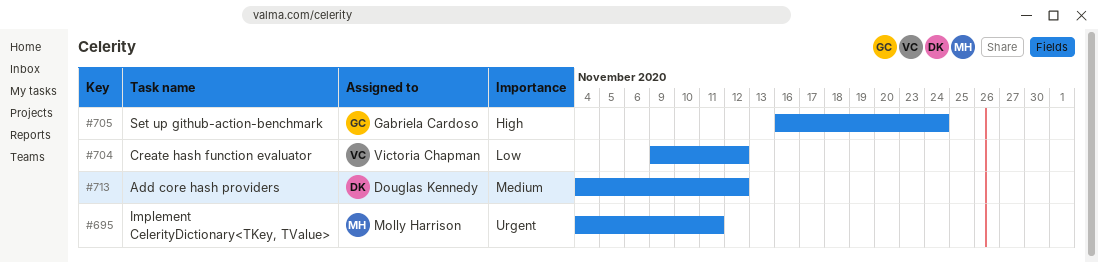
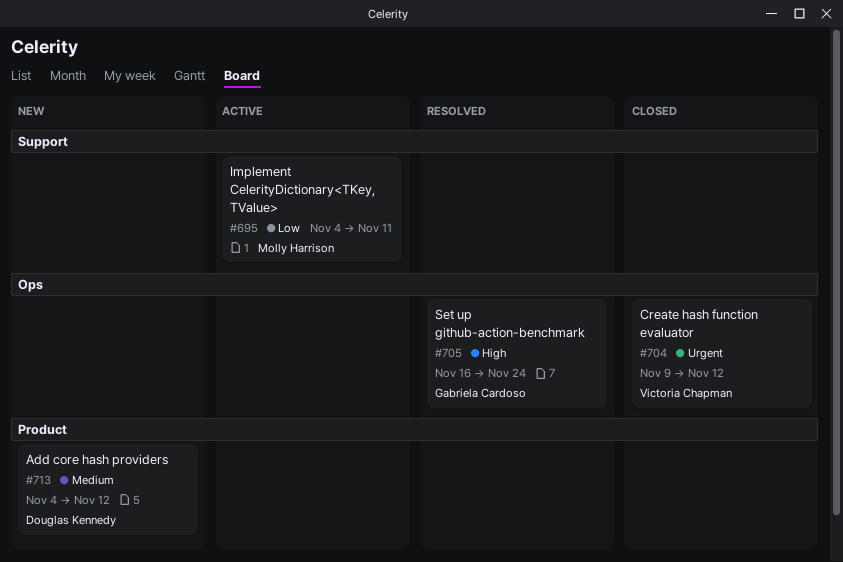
#695, priority: Urgent -> Low
#704, priority: Low -> Urgent

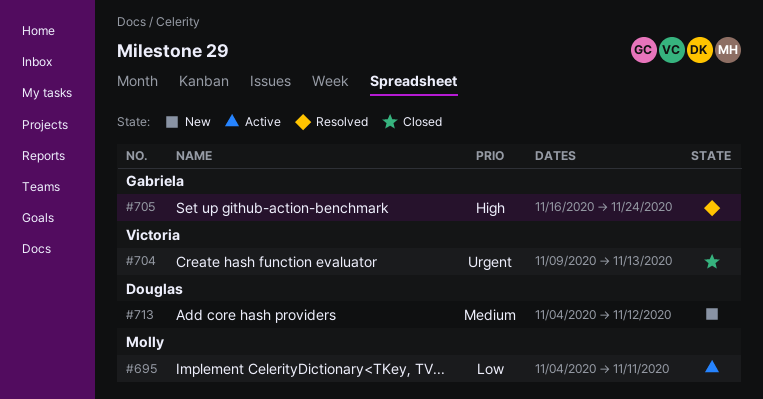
#704, due: Nov 12 -> Nov 13

